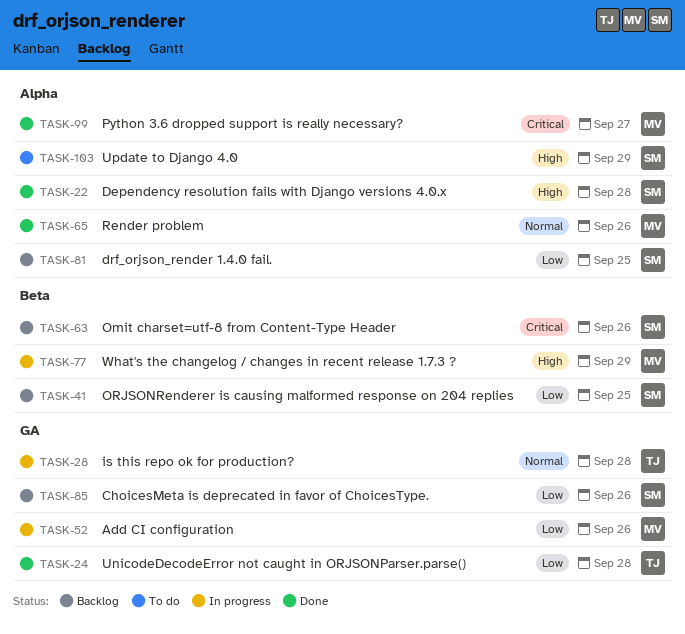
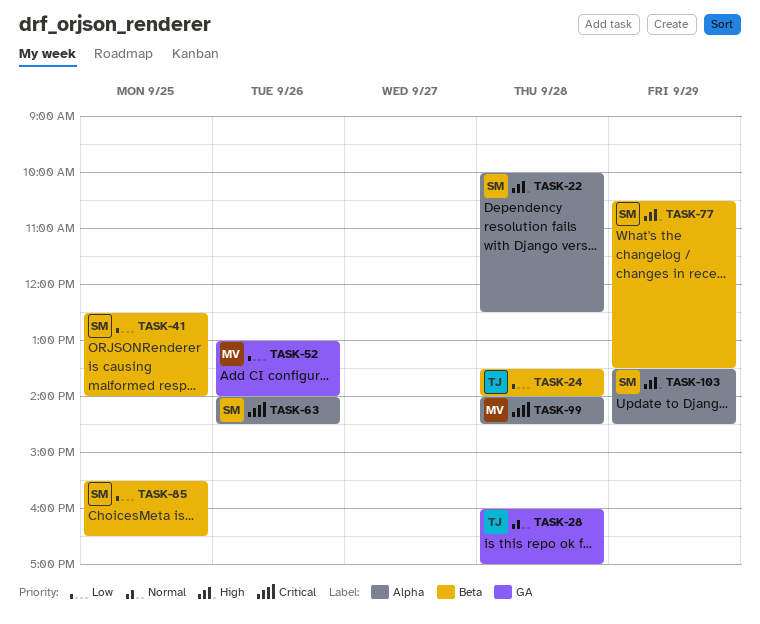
TASK-24, label: GA -> Beta
TASK-63, label: Beta -> Alpha
TASK-65: present -> none
TASK-77, owner: MV -> SM
TASK-81: present -> none
TASK-85, label: GA -> Beta
TASK-85, day: Sep 26 -> Sep 25
TASK-99, day: Sep 27 -> Sep 28

